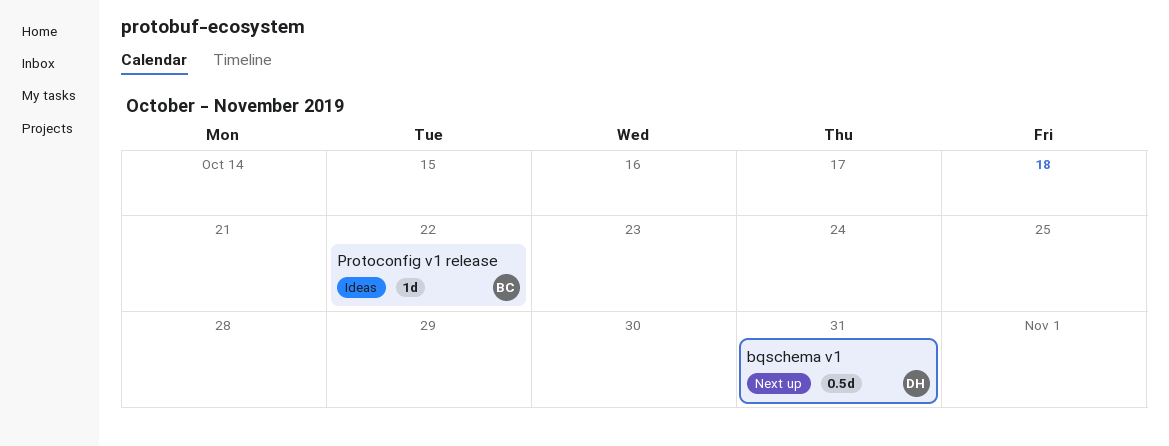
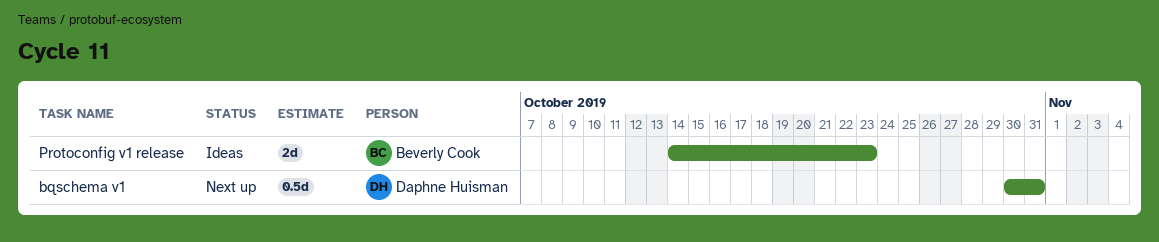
Protoconfig v1 release, estimate: 1d -> 2d
Protoconfig v1 release, due: Oct 22 -> Oct 23

